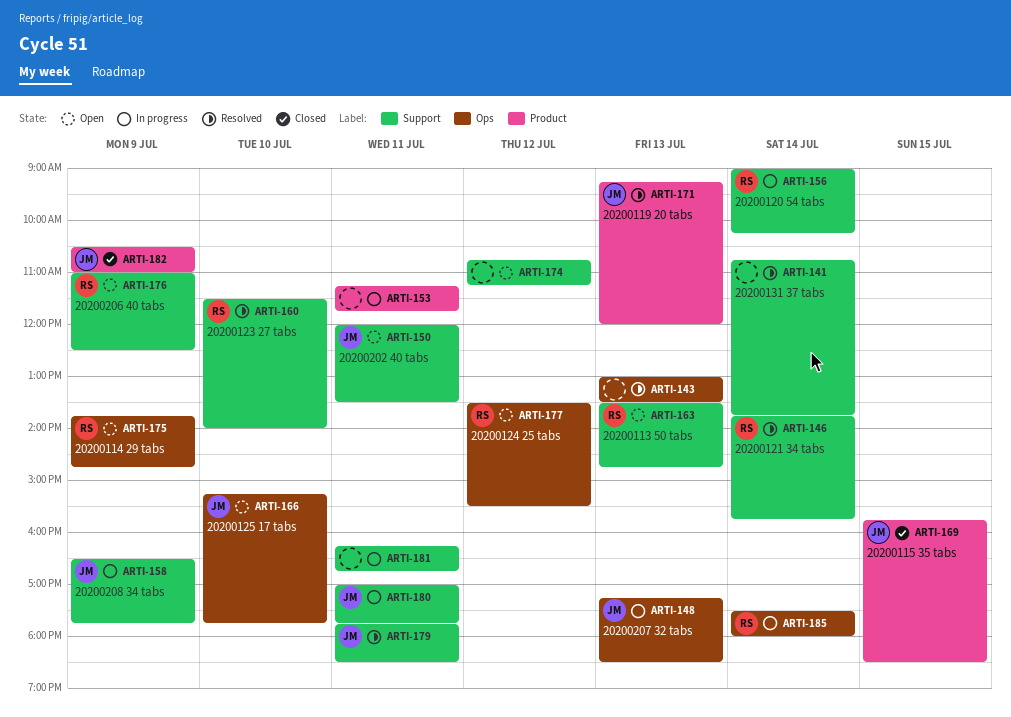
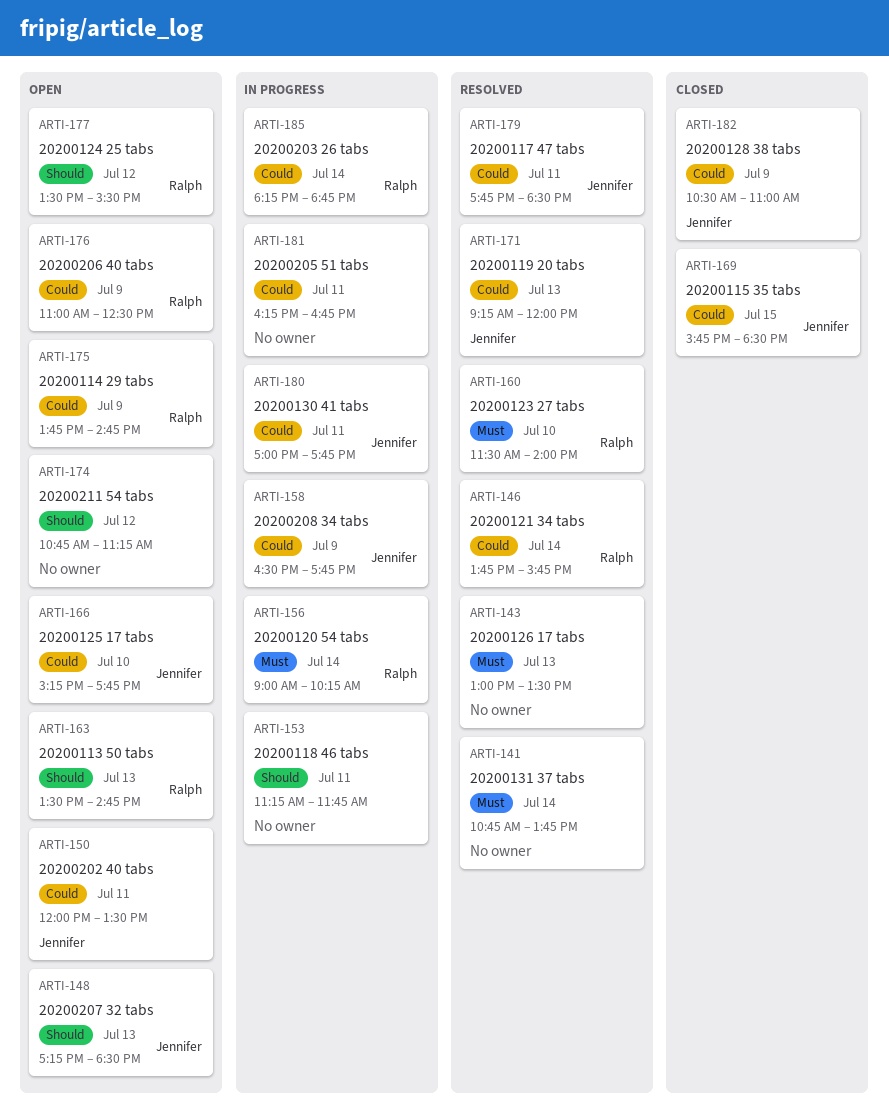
ARTI-148, status: In progress -> Open
ARTI-185, begins: 17:30 -> 18:15
ARTI-185, ends: 18:00 -> 18:45

